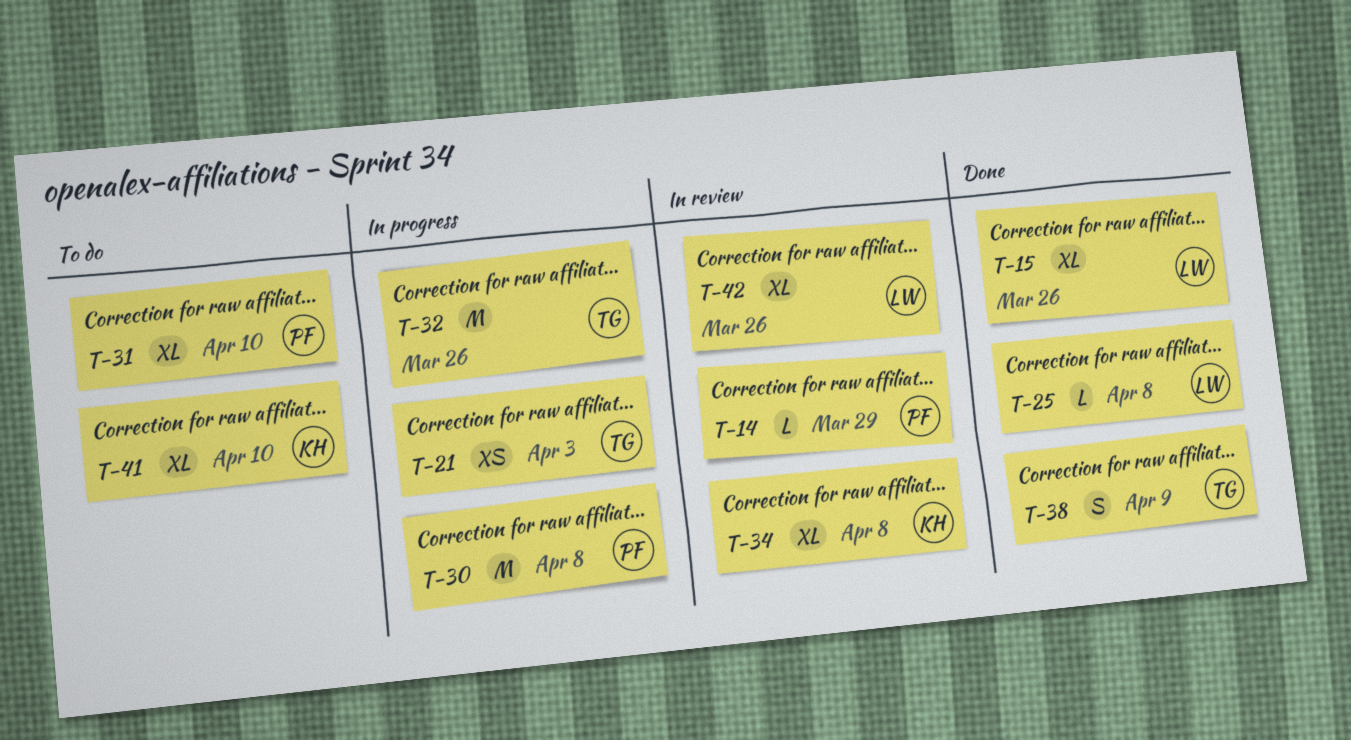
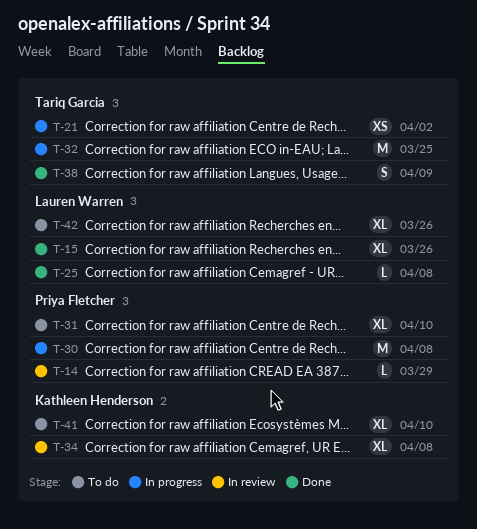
T-21, due: Apr 3 -> Apr 2
T-32, due: Mar 26 -> Mar 25
T-42, status: In review -> To do

